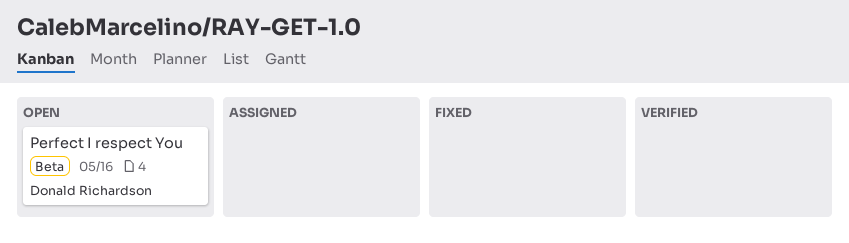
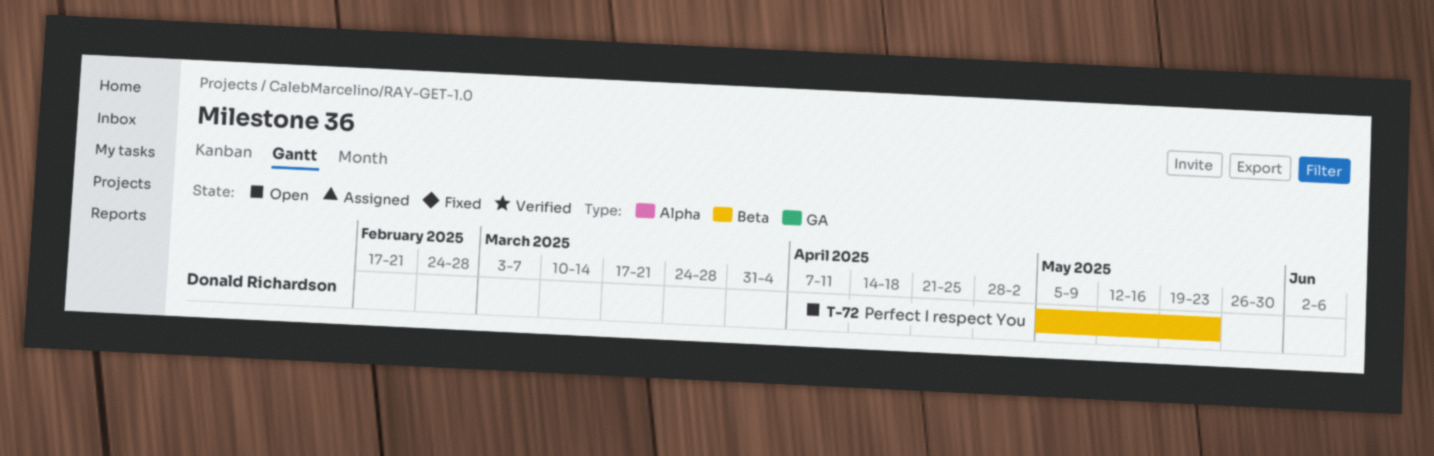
Perfect I respect You, due: May 16 -> May 23

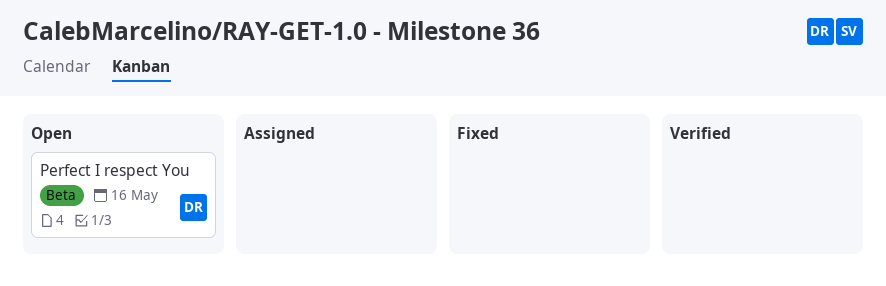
Perfect I respect You, due: May 23 -> May 16

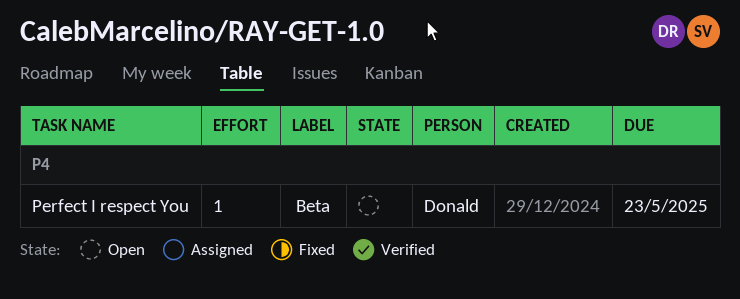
Perfect I respect You, due: May 16 -> May 23

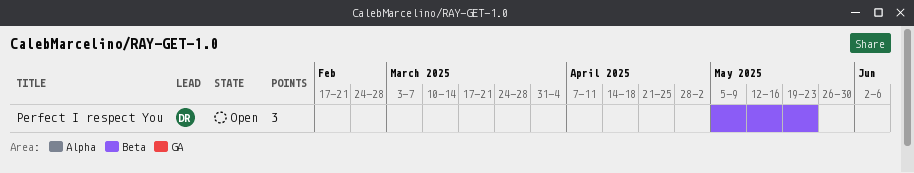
Perfect I respect You, estimate: 1 -> 3

